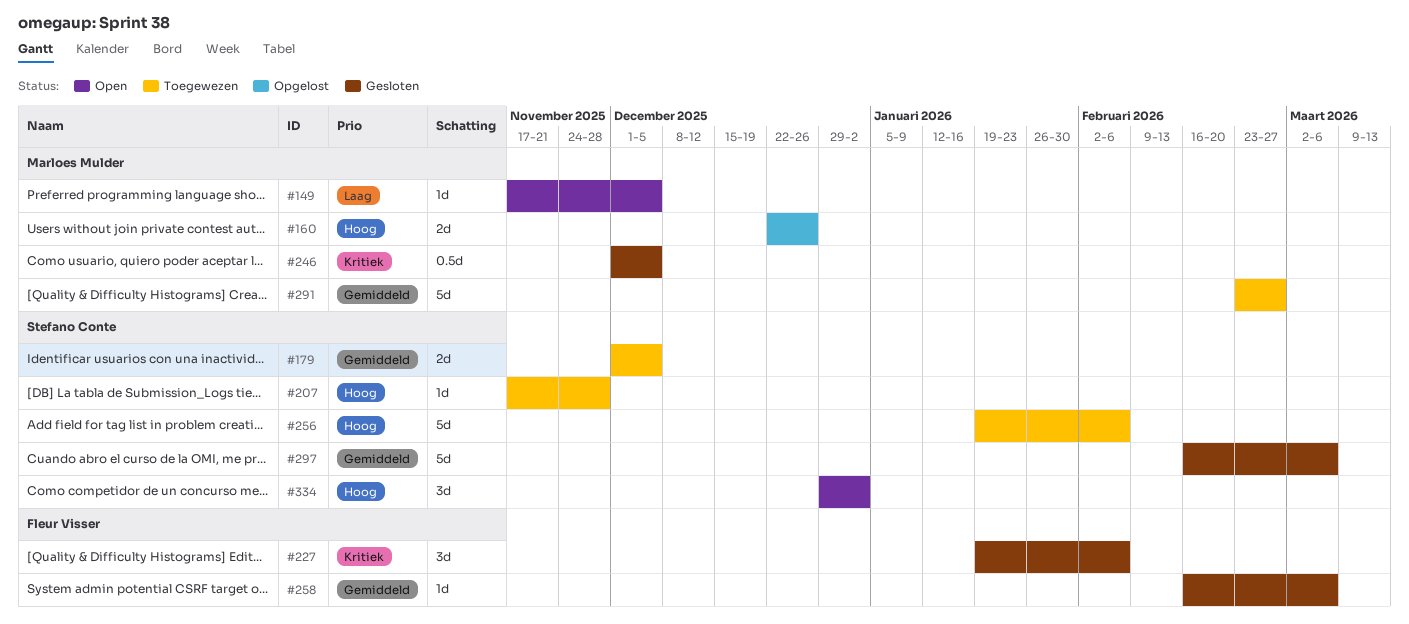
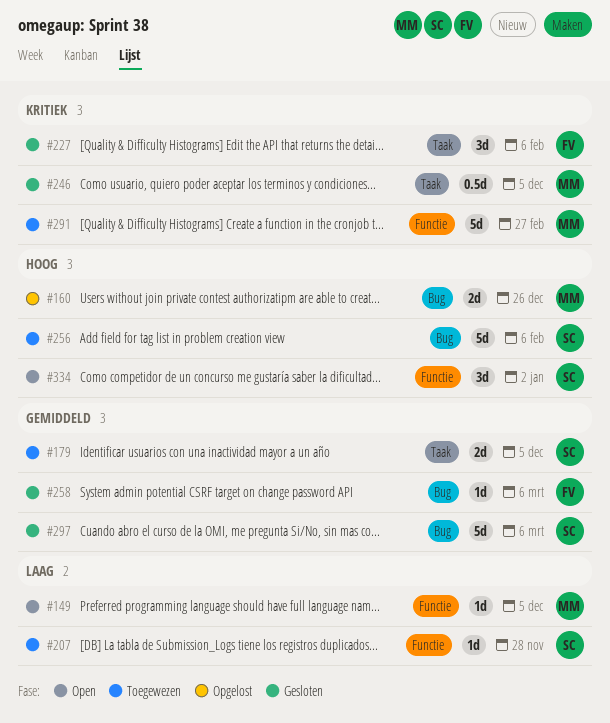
#207, priority: Hoog -> Laag
#291, priority: Gemiddeld -> Kritiek

